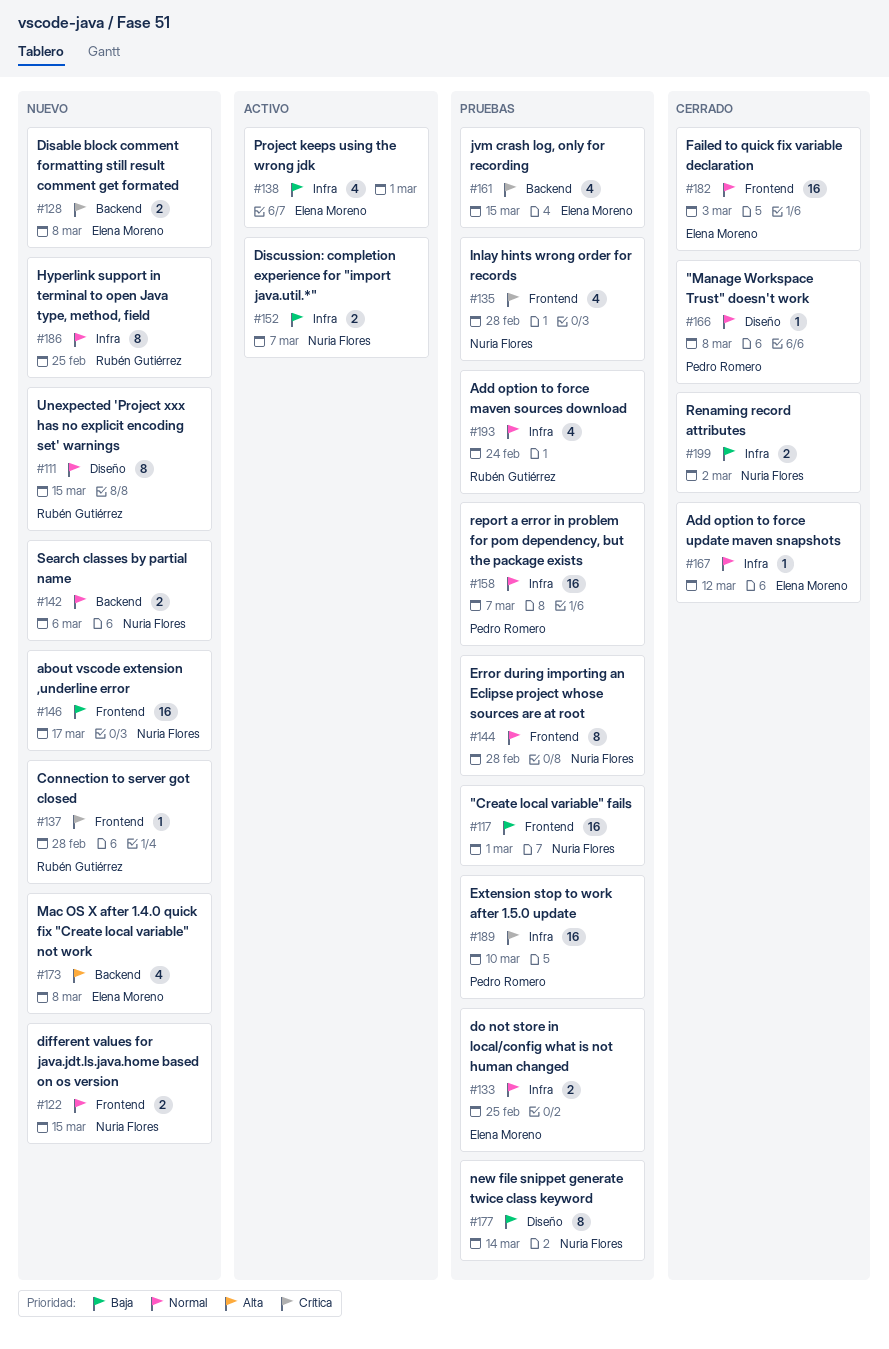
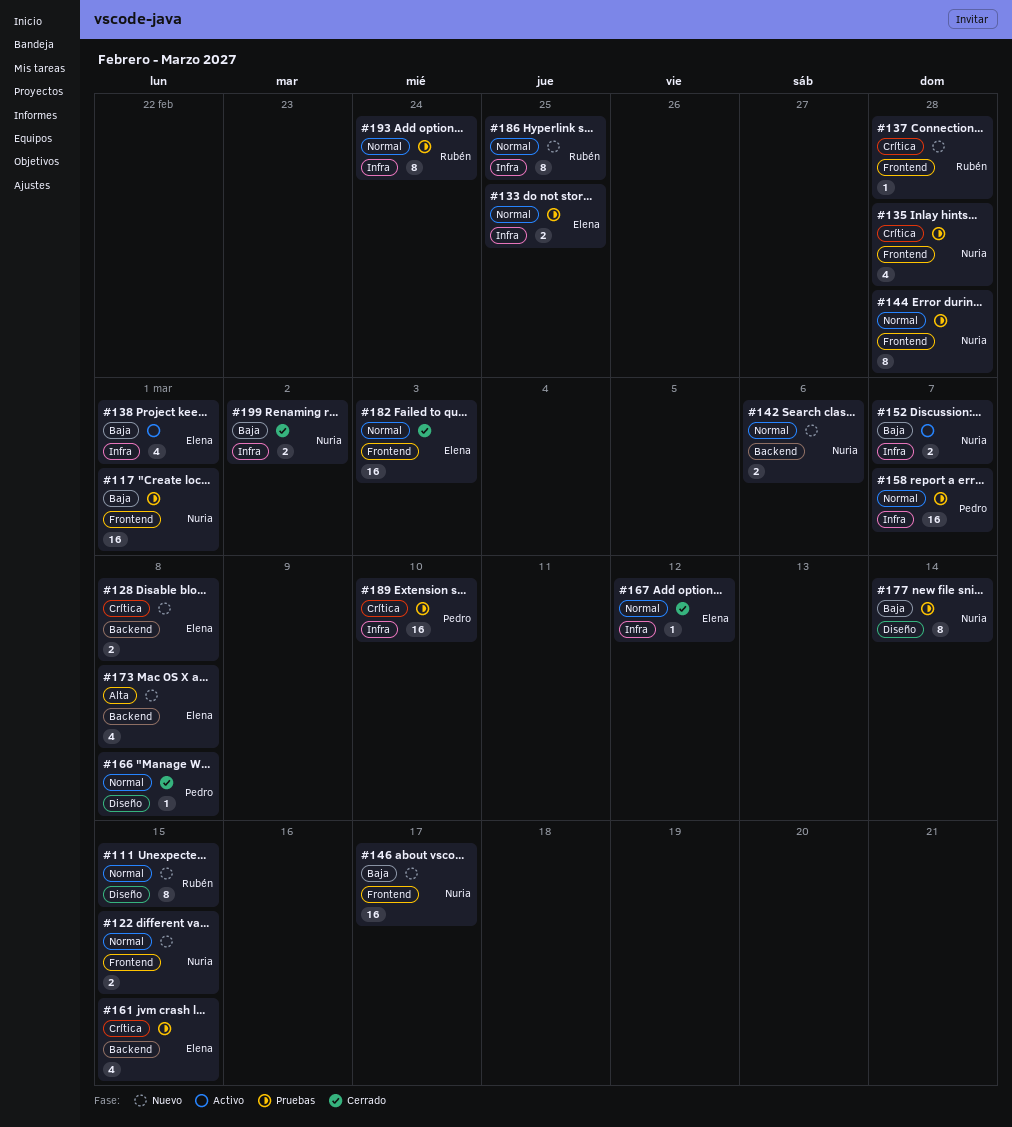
#193, estimate: 4 -> 8

